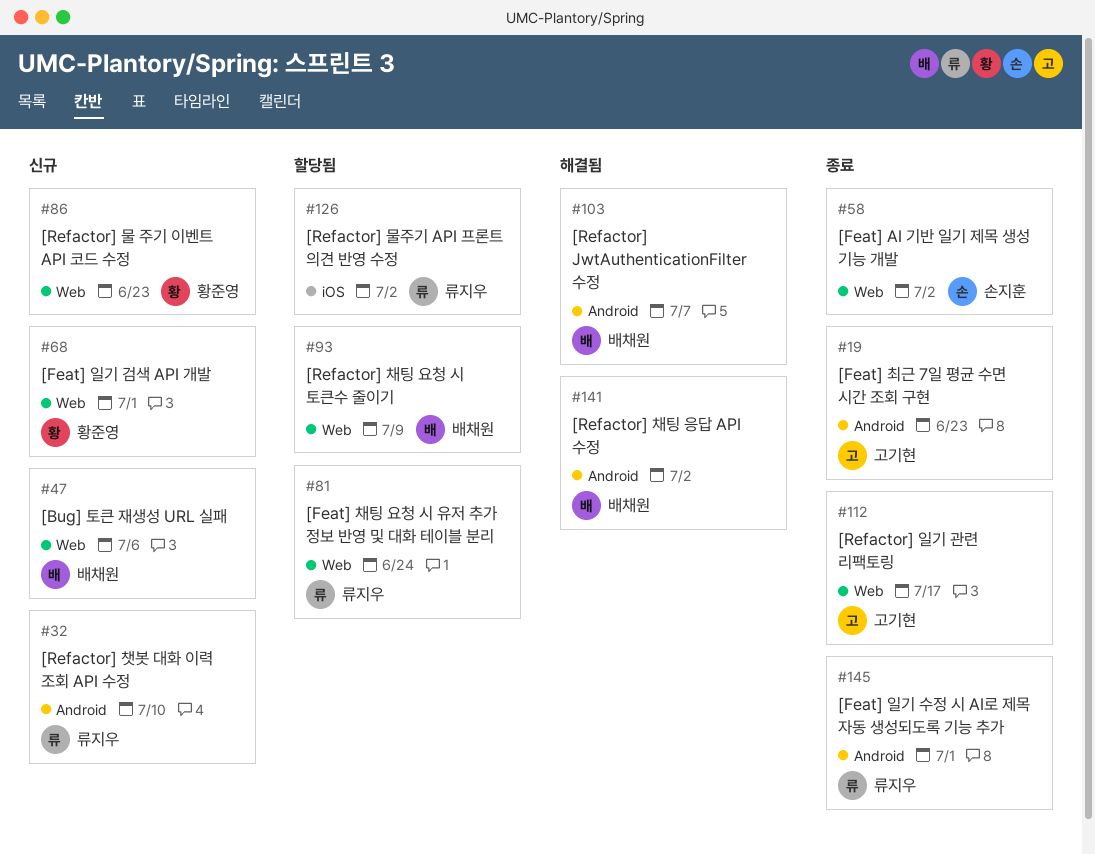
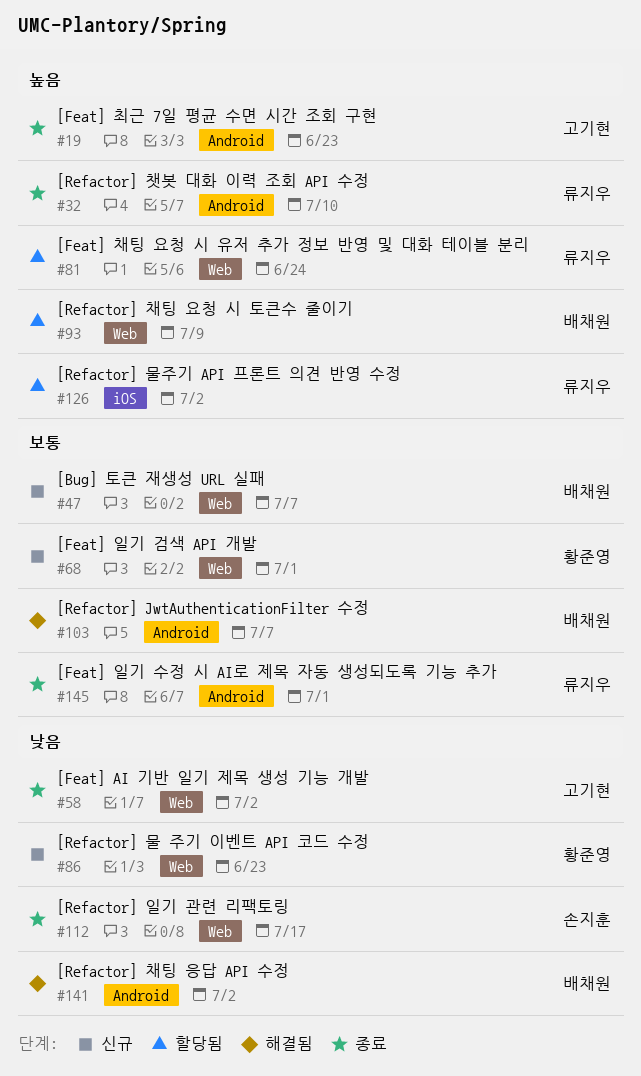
#32, status: 신규 -> 종료
#47, due: Jul 6 -> Jul 7
#58, owner: 손지훈 -> 고기현
#112, owner: 고기현 -> 손지훈

